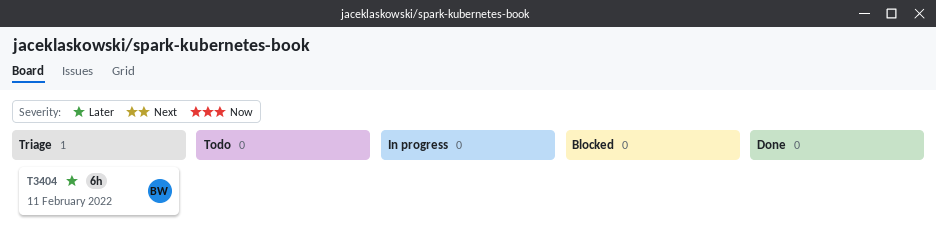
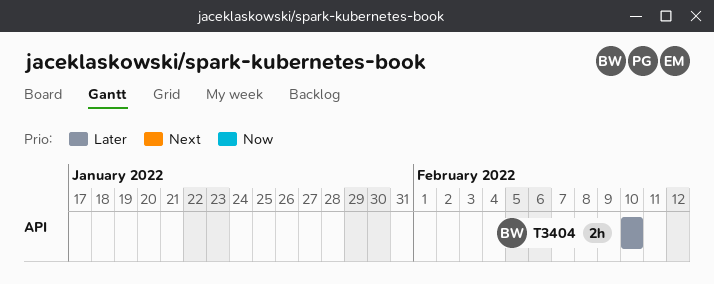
T3404, estimate: 6h -> 2h
T3404, due: Feb 11 -> Feb 10

